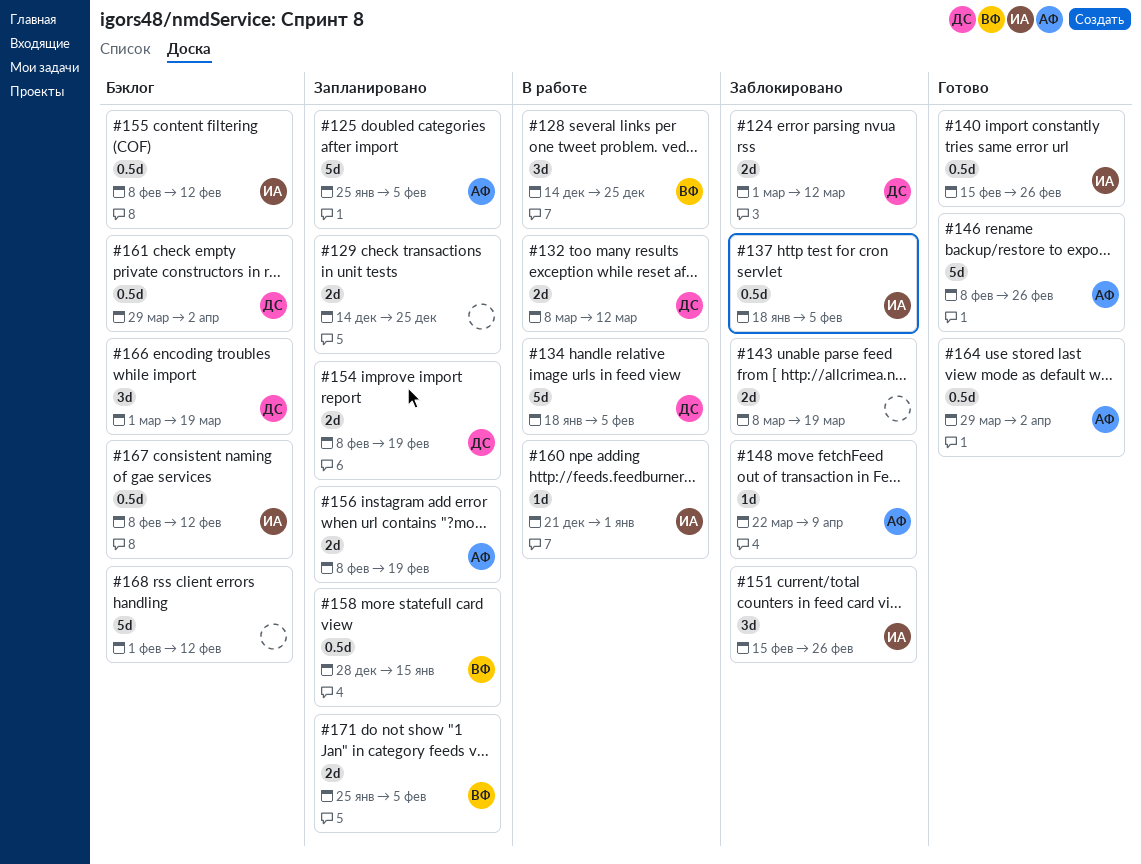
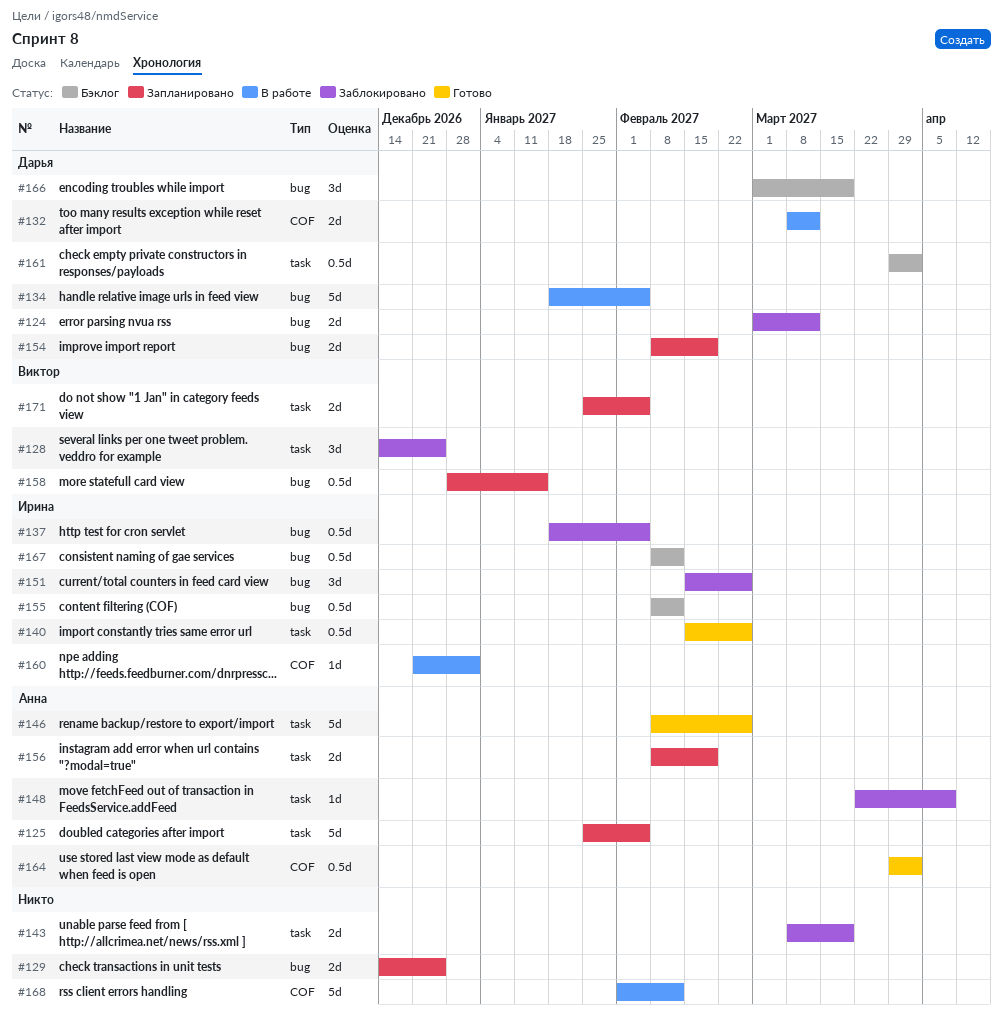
#128, status: В работе -> Заблокировано
#168, status: Бэклог -> В работе

